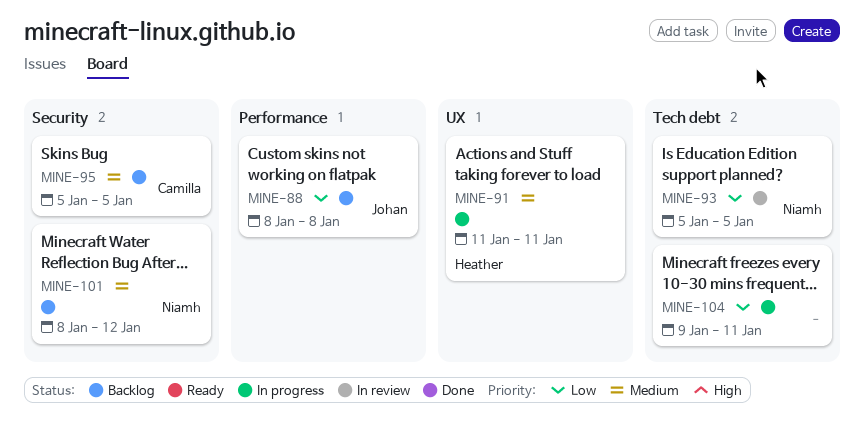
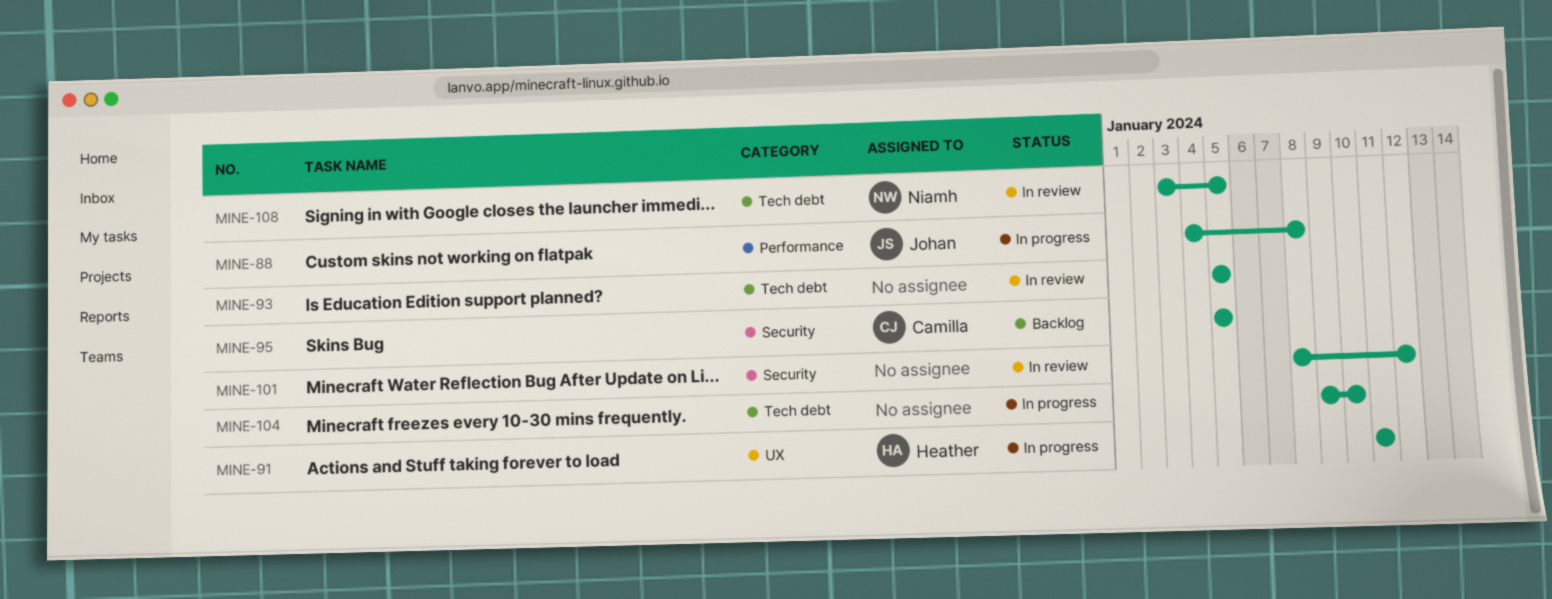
MINE-88, status: Backlog -> In progress
MINE-88, start: Jan 8 -> Jan 4
MINE-93, owner: Niamh -> none
MINE-101, status: Backlog -> In review
MINE-101, owner: Niamh -> none
MINE-104, due: Jan 11 -> Jan 10
MINE-108: none -> present

